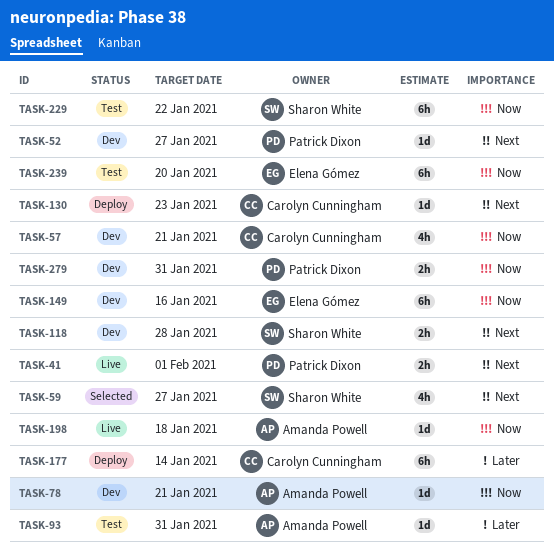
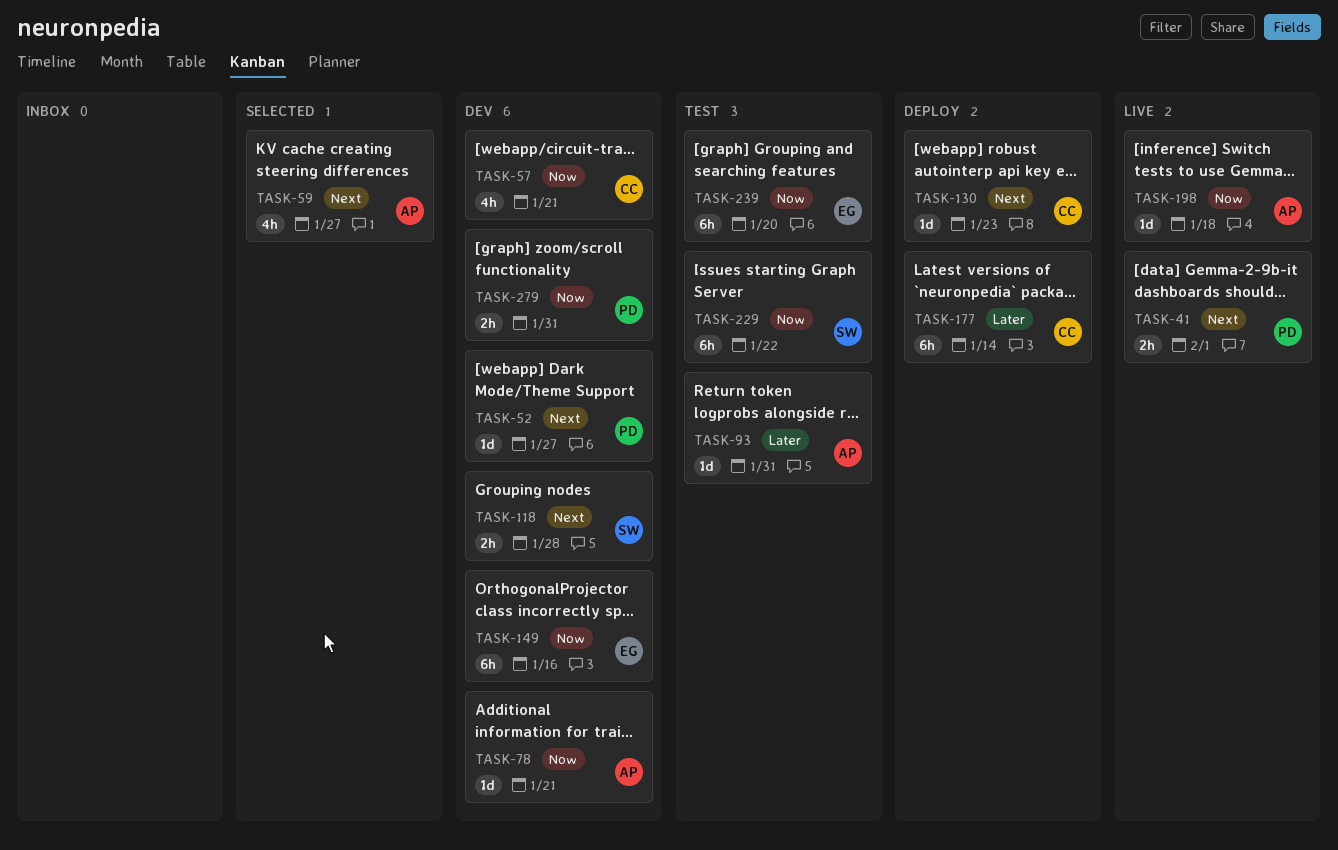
TASK-59, owner: Sharon White -> Amanda Powell

